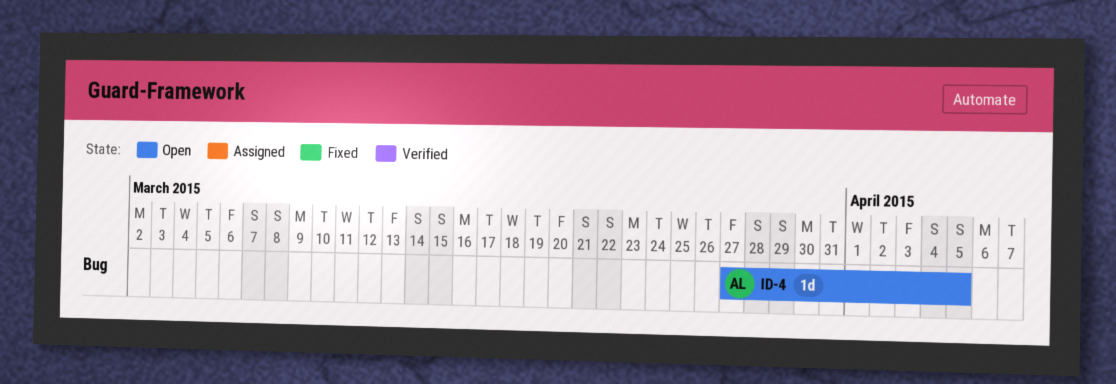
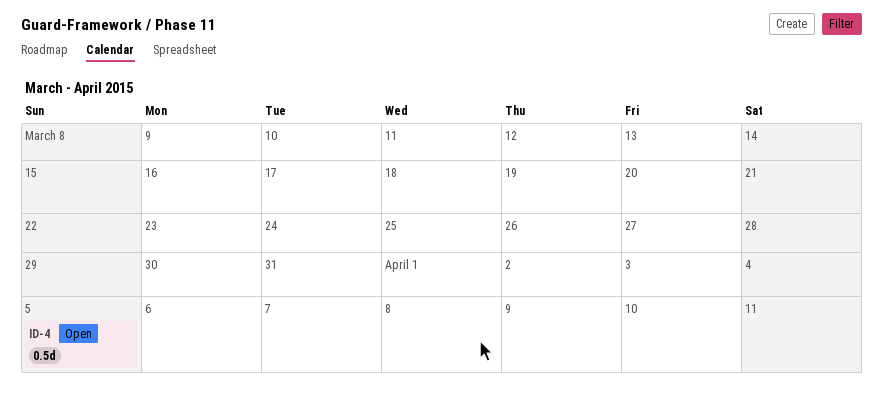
ID-4, estimate: 1d -> 0.5d

